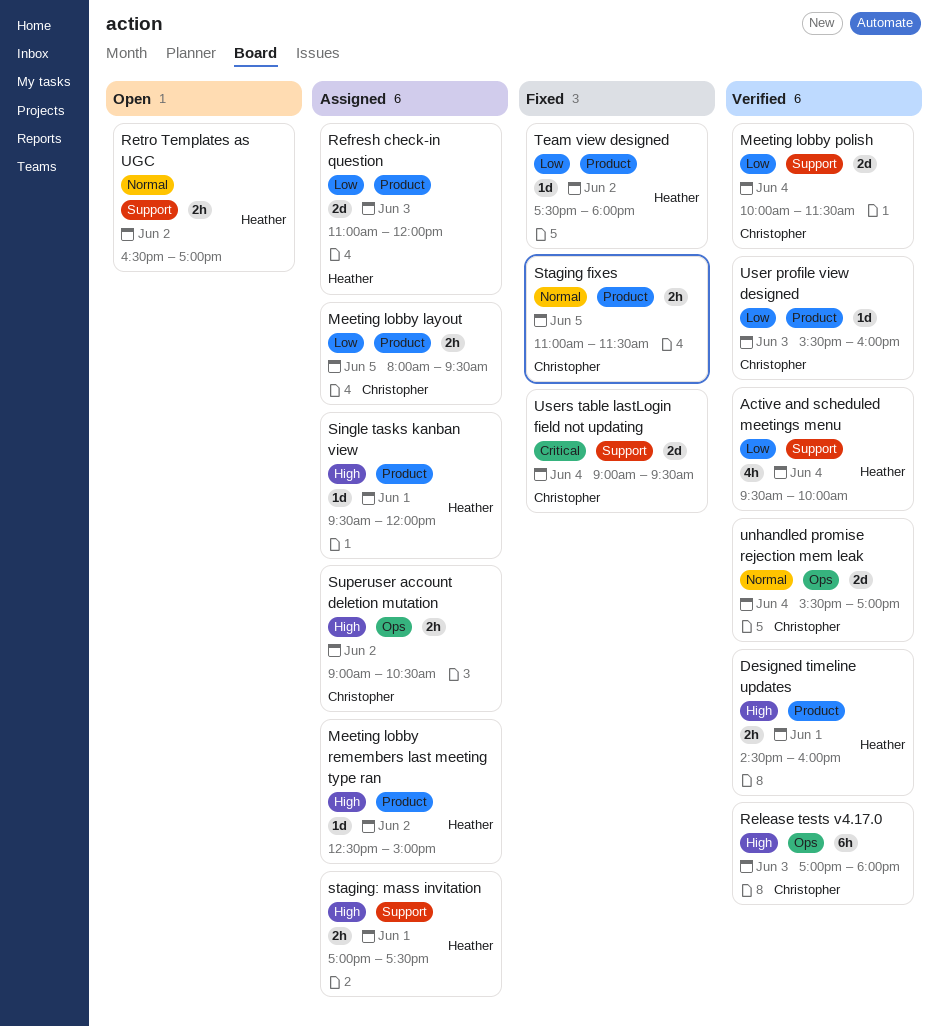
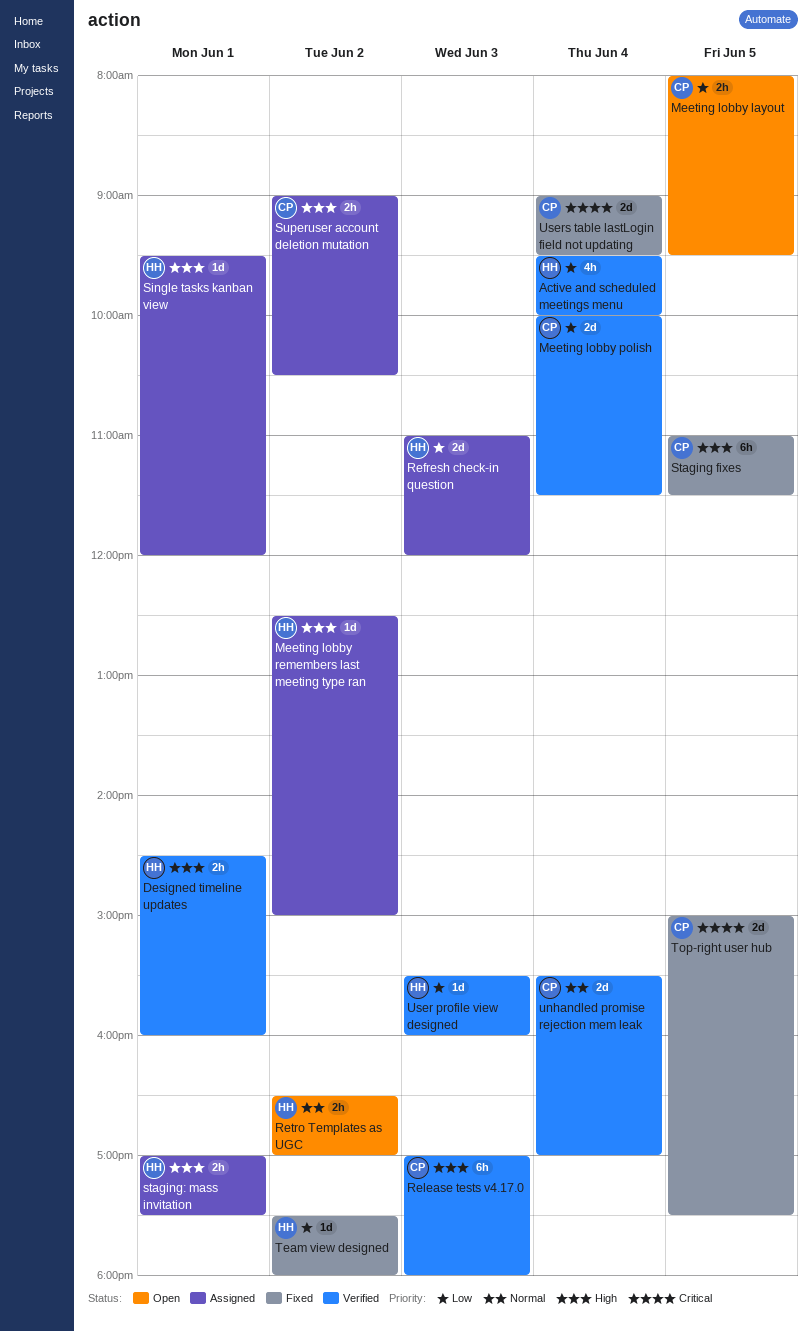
Meeting lobby layout, status: Assigned -> Open
Staging fixes, priority: Normal -> High
Staging fixes, estimate: 2h -> 6h
Top-right user hub: none -> present
User profile view designed, owner: Christopher -> Heather

